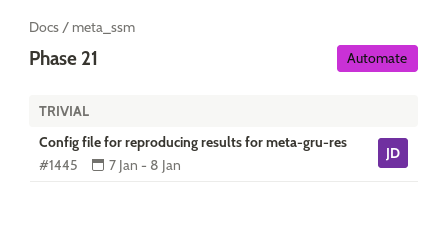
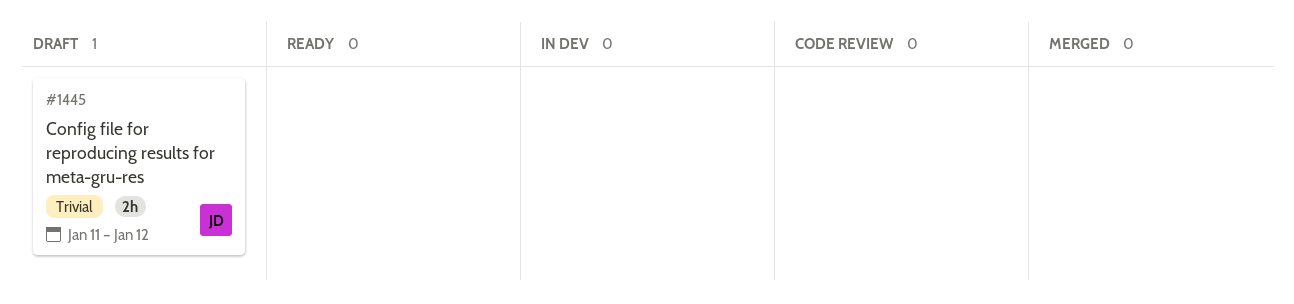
#1445, start: Jan 7 -> Jan 11
#1445, due: Jan 8 -> Jan 12

